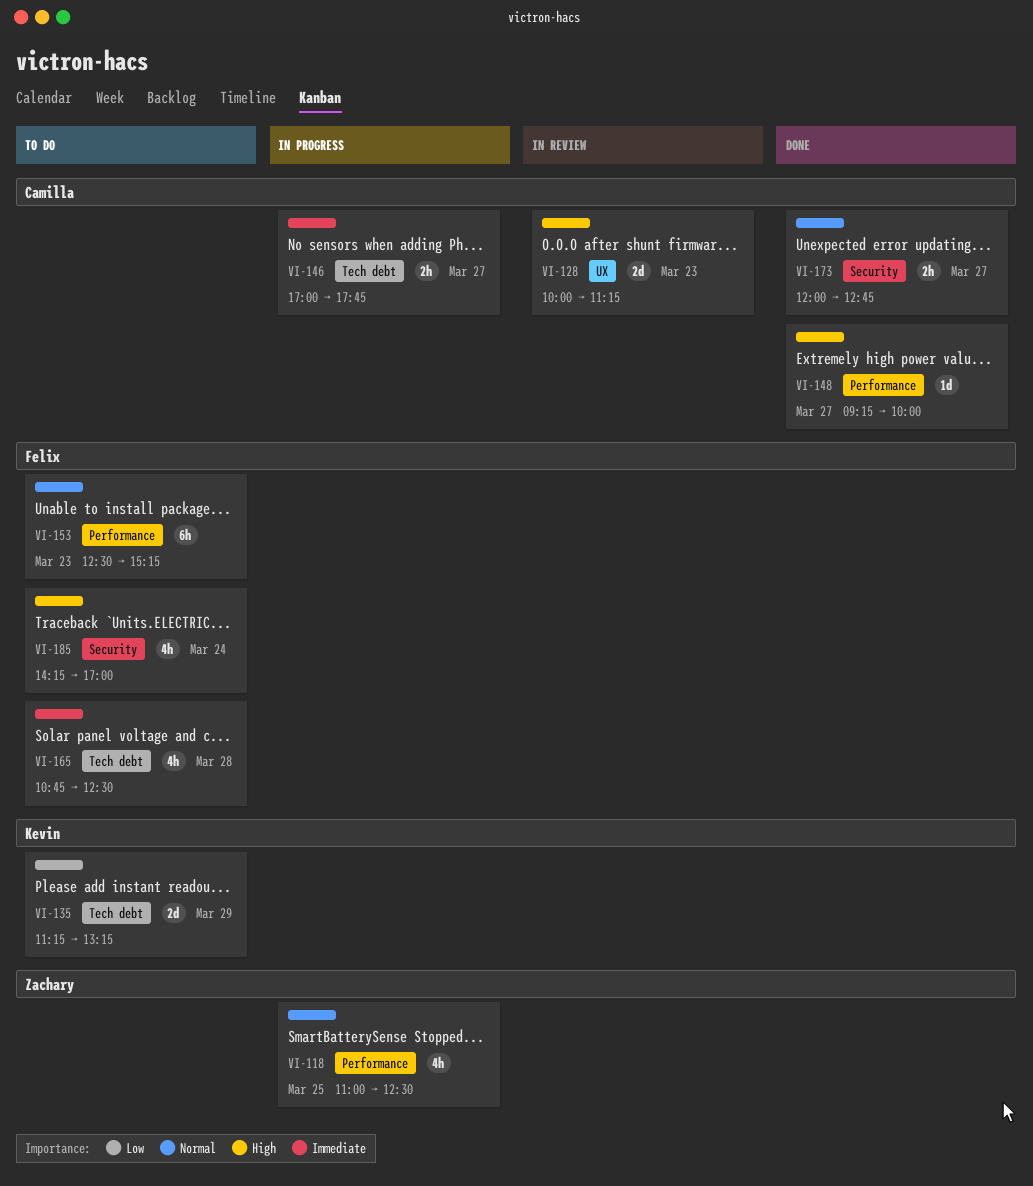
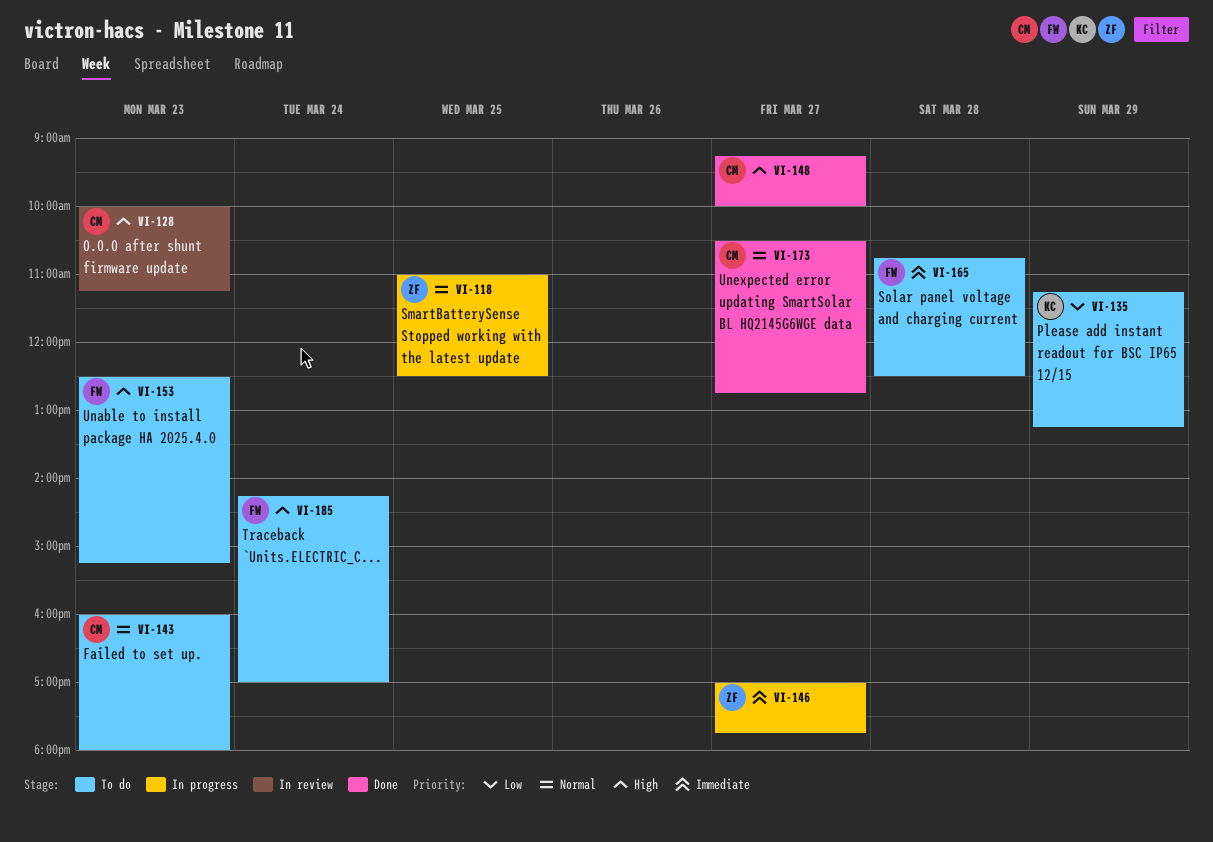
VI-143: none -> present
VI-146, owner: Camilla -> Zachary
VI-153, priority: Normal -> High
VI-173, begins: 12:00 -> 10:30

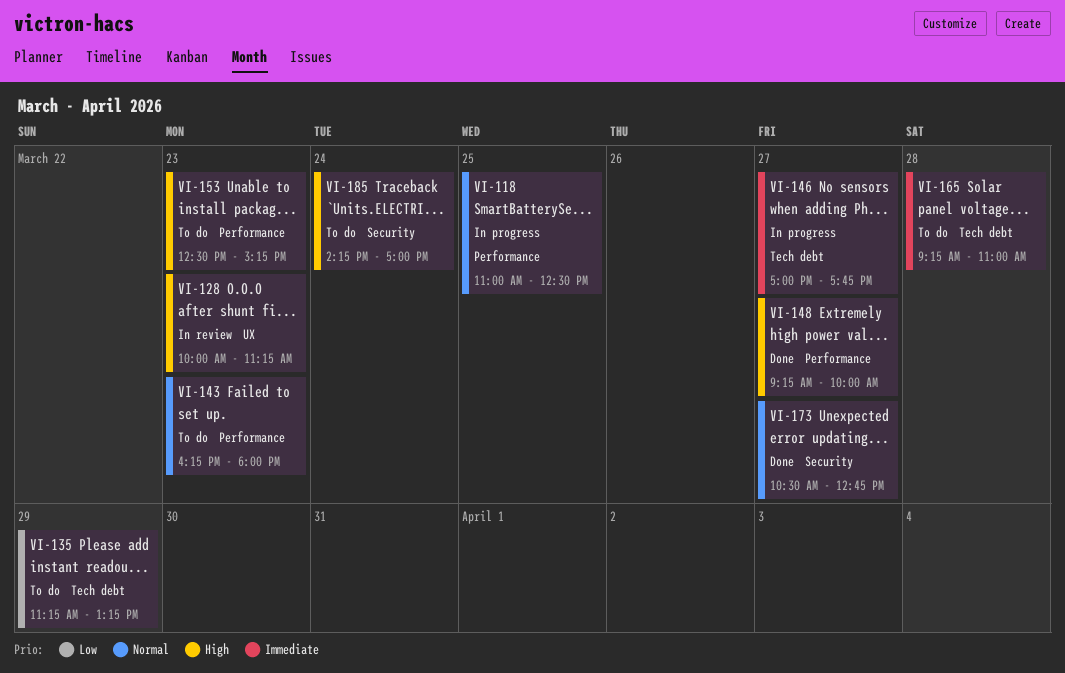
VI-143, begins: 16:00 -> 16:15
VI-165, begins: 10:45 -> 09:15
VI-165, ends: 12:30 -> 11:00

